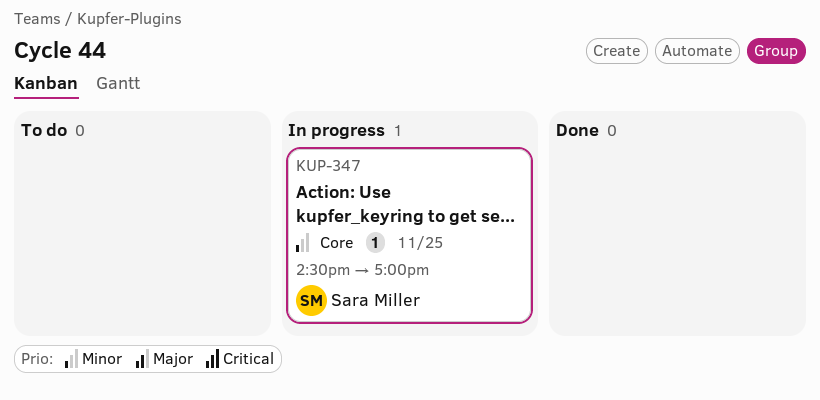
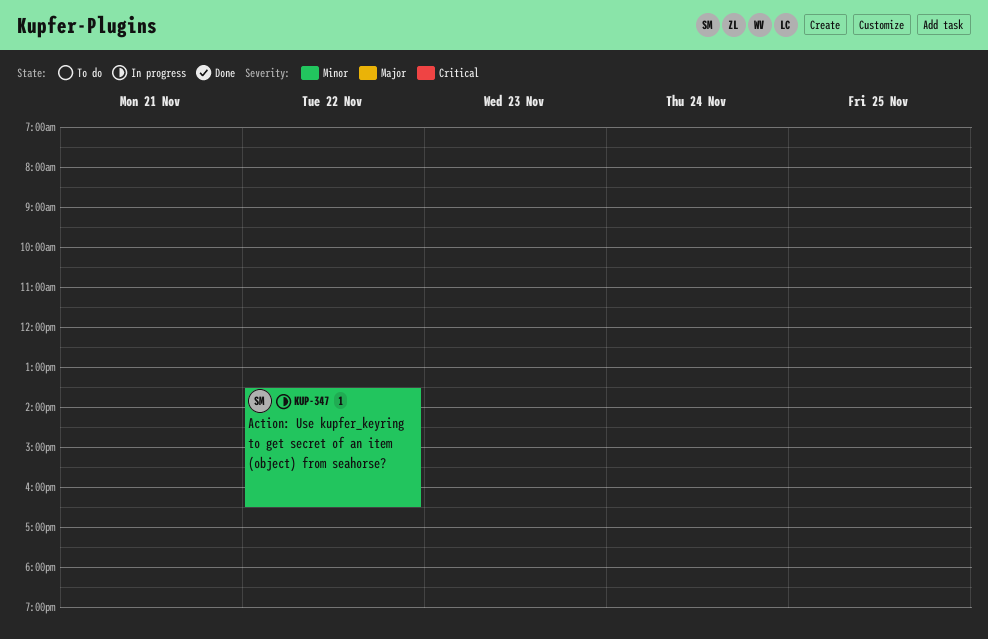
KUP-347, day: Nov 25 -> Nov 22
KUP-347, begins: 14:30 -> 13:30
KUP-347, ends: 17:00 -> 16:30

